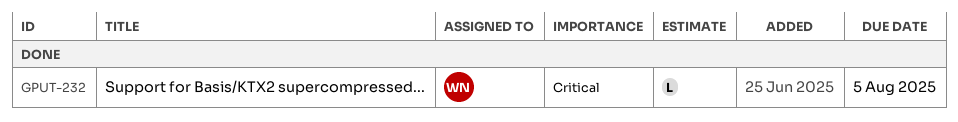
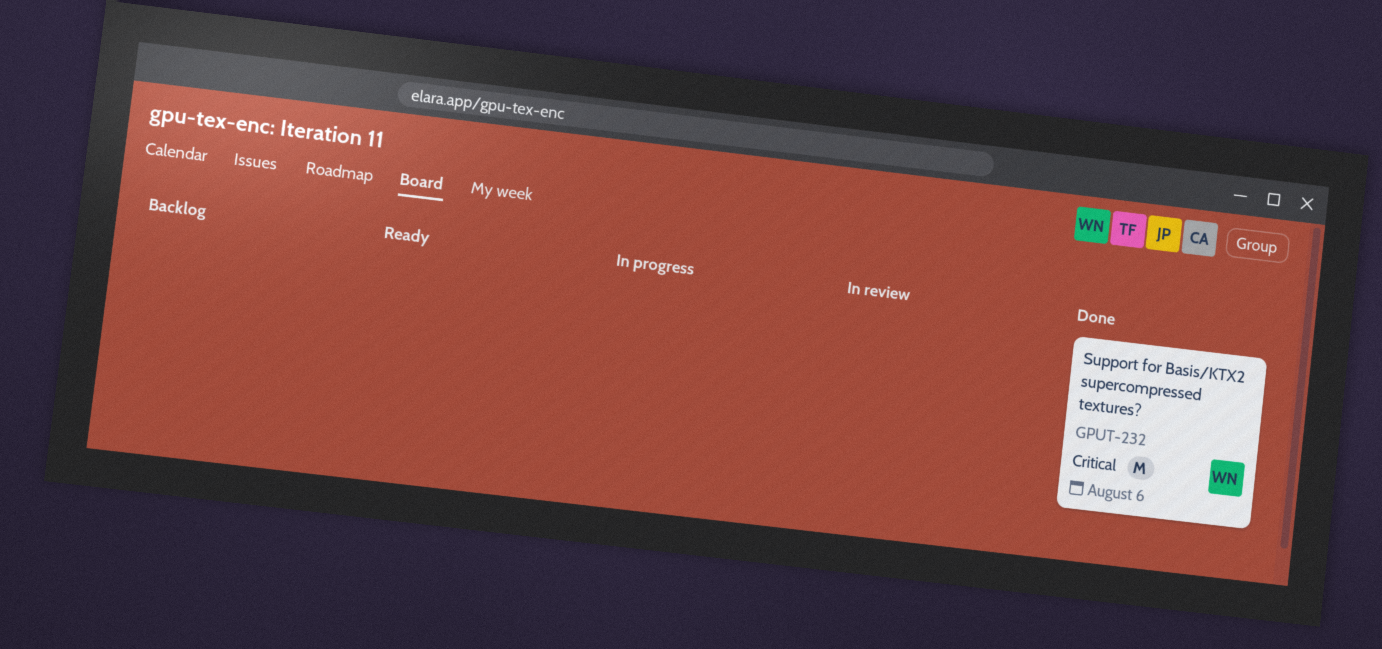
GPUT-232, estimate: L -> M
GPUT-232, due: Aug 5 -> Aug 6

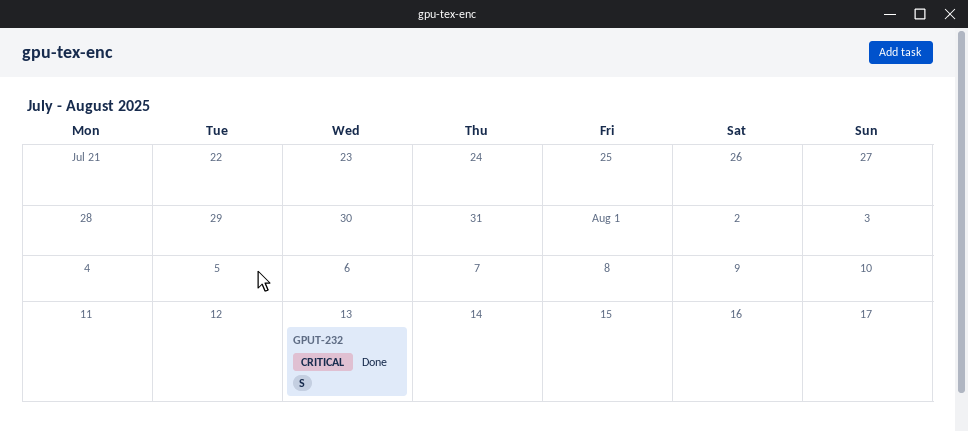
GPUT-232, estimate: M -> S
GPUT-232, due: Aug 6 -> Aug 13

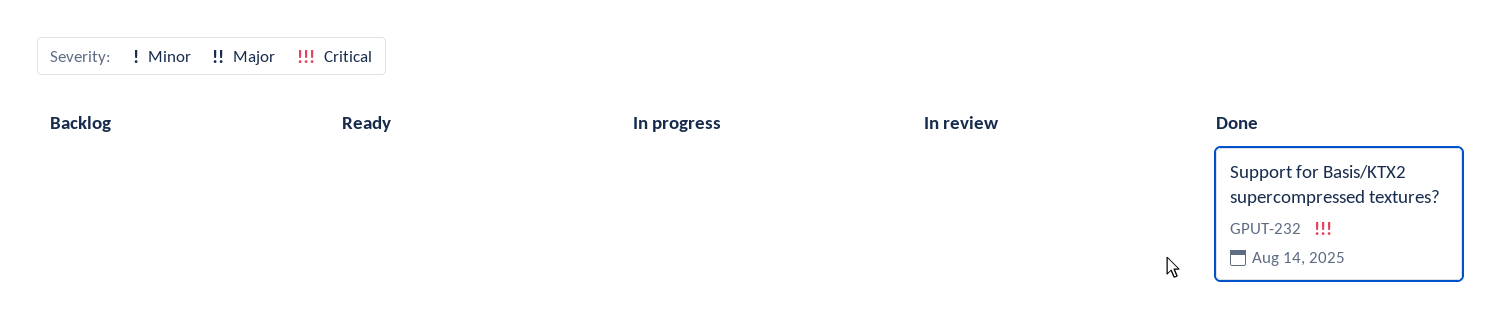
GPUT-232, due: Aug 13 -> Aug 14

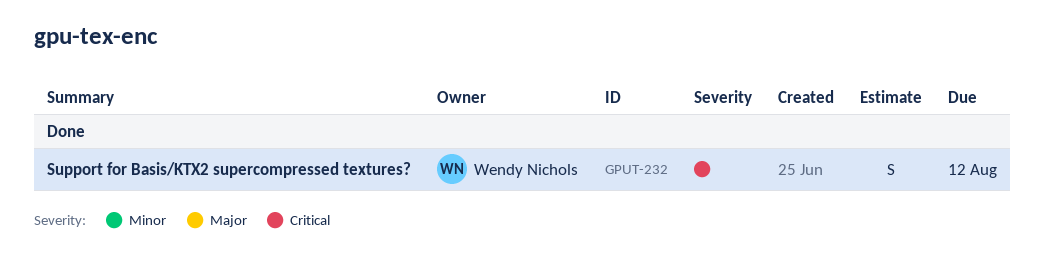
GPUT-232, due: Aug 14 -> Aug 12

